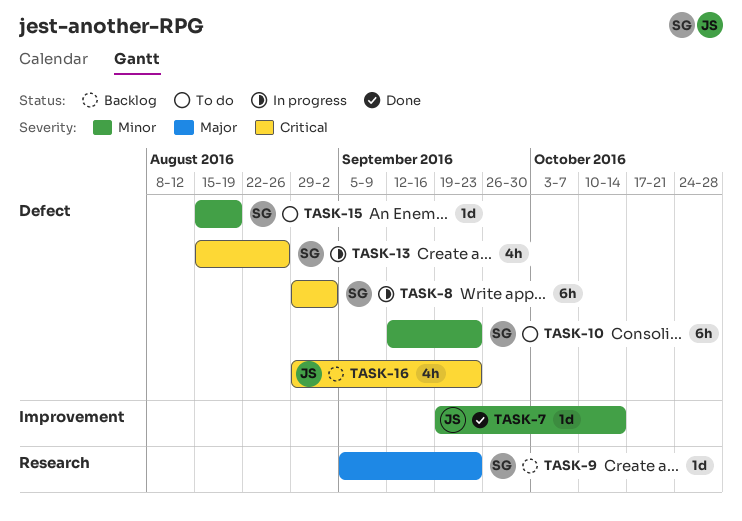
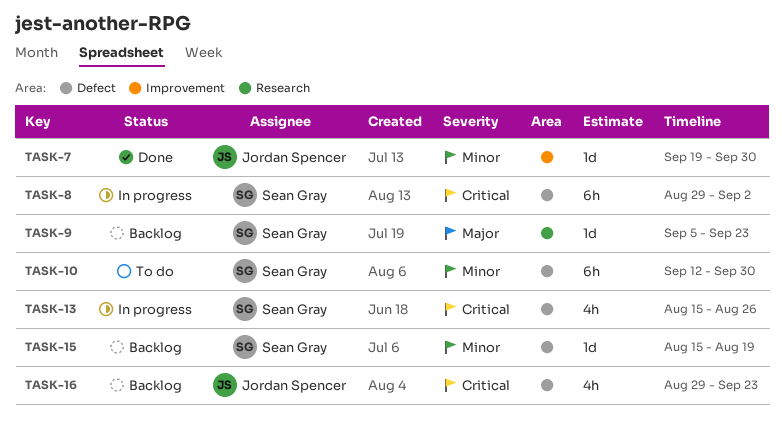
TASK-7, due: Oct 14 -> Sep 30
TASK-10, due: Sep 23 -> Sep 30
TASK-15, status: To do -> Backlog

